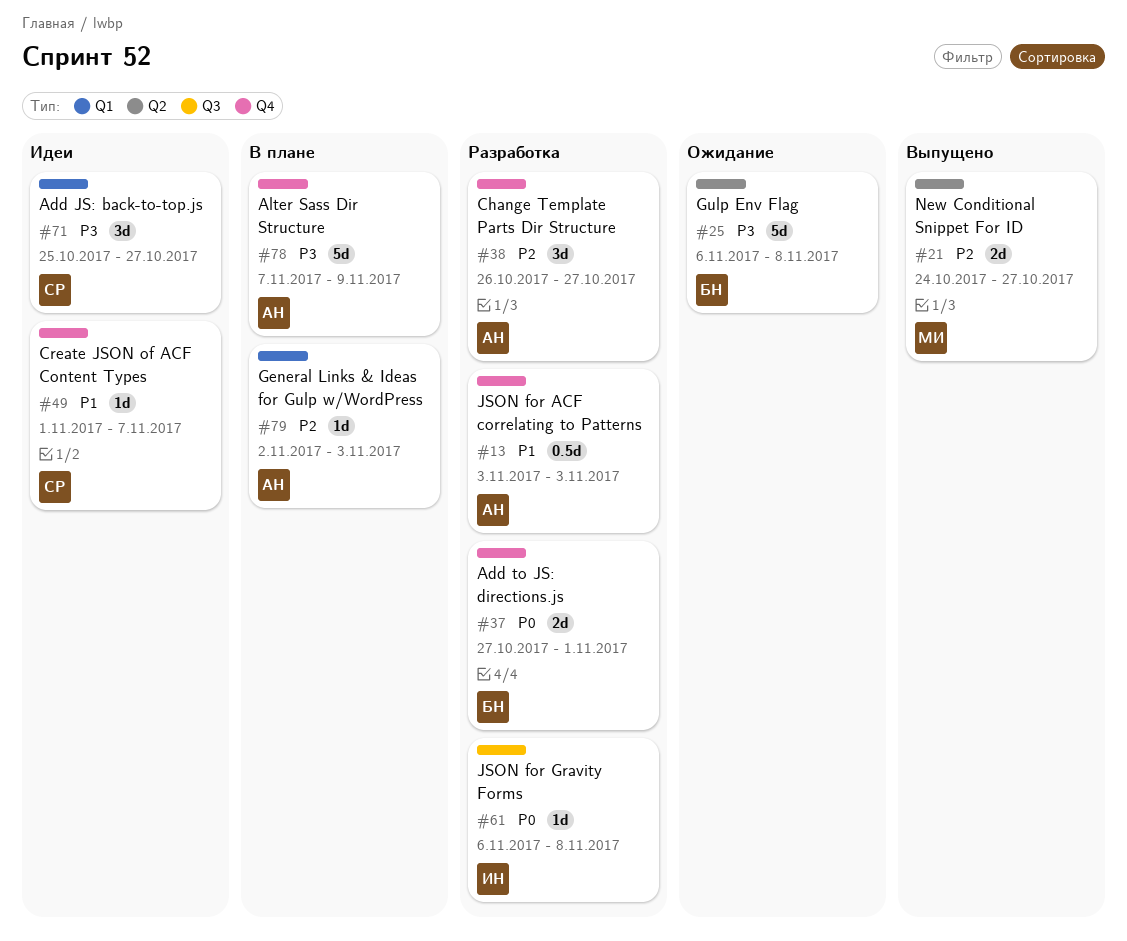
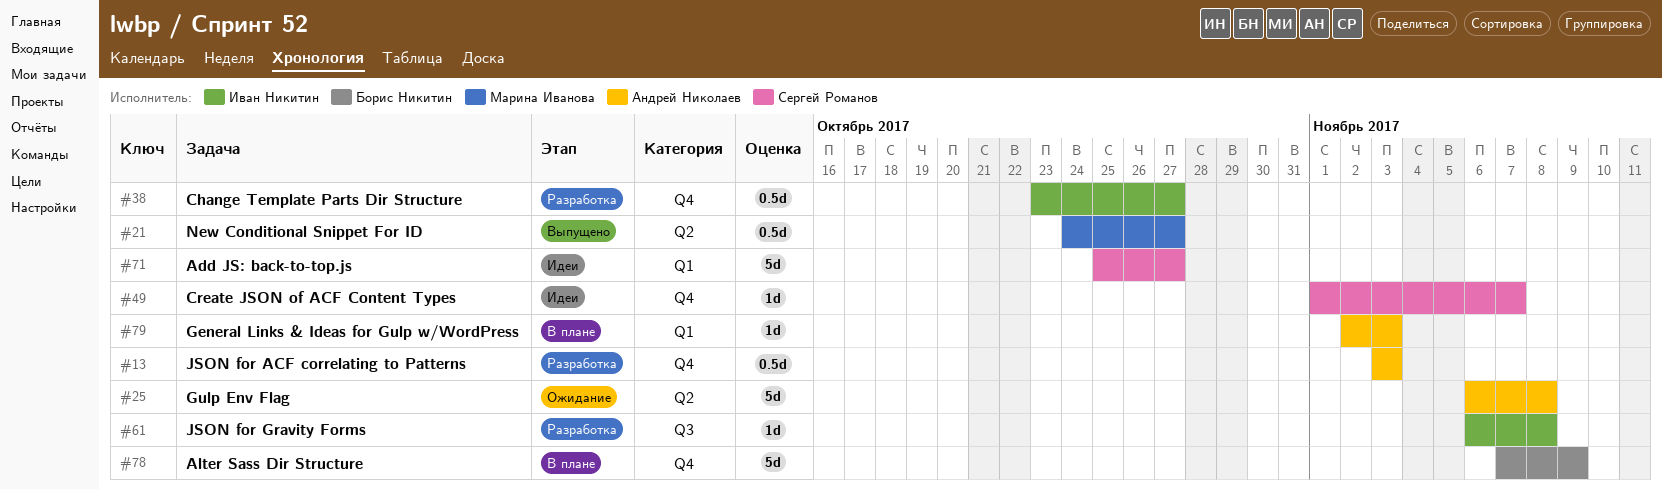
#21, estimate: 2d -> 0.5d
#25, owner: Борис Никитин -> Андрей Николаев
#37: present -> none
#38, owner: Андрей Николаев -> Иван Никитин
#38, estimate: 3d -> 0.5d
#38, start: Oct 26 -> Oct 23
#71, estimate: 3d -> 5d
#78, owner: Андрей Николаев -> Борис Никитин

